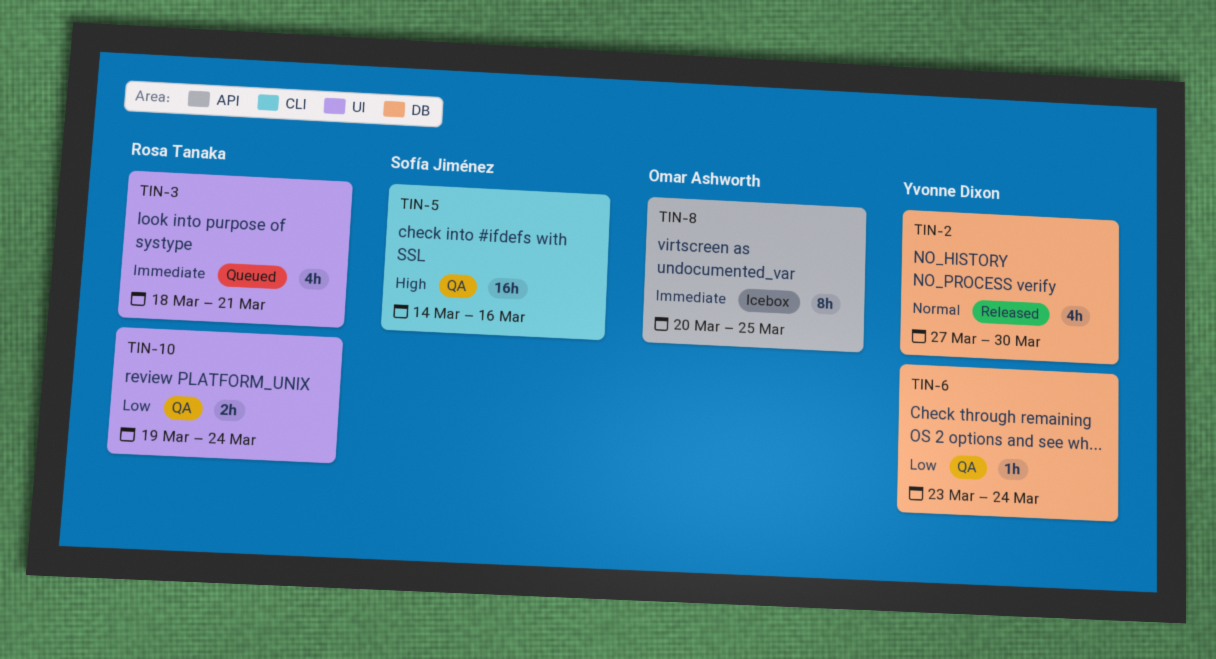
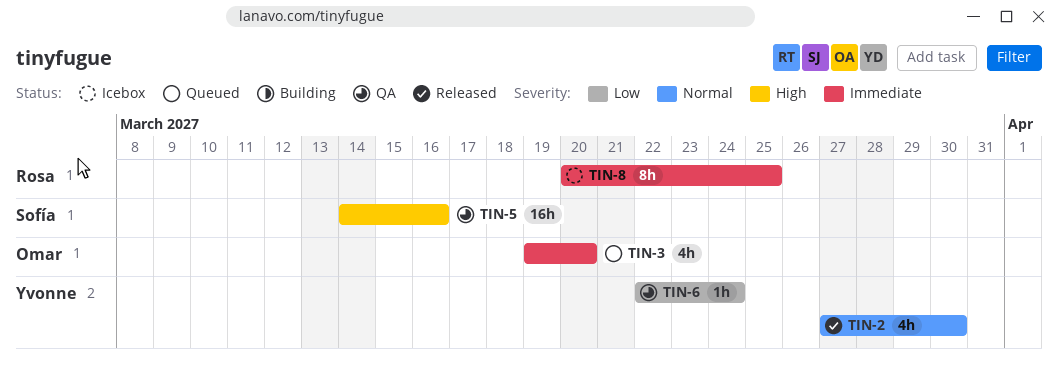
TIN-3, owner: Rosa Tanaka -> Omar Ashworth
TIN-3, start: Mar 18 -> Mar 19
TIN-3, due: Mar 21 -> Mar 20
TIN-6, start: Mar 23 -> Mar 22
TIN-8, owner: Omar Ashworth -> Rosa Tanaka
TIN-10: present -> none

